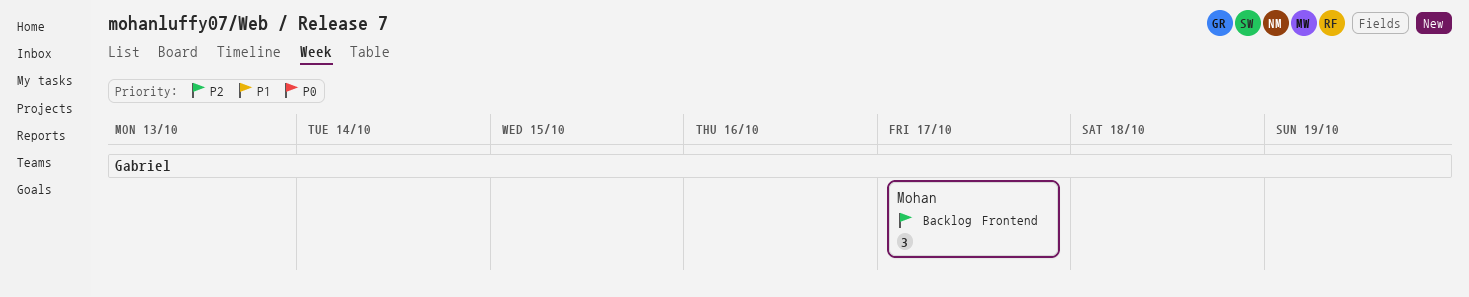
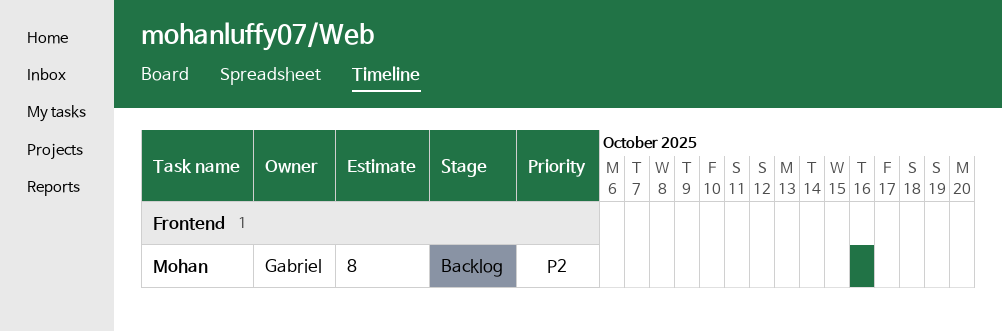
Mohan, estimate: 3 -> 8
Mohan, due: Oct 17 -> Oct 16

